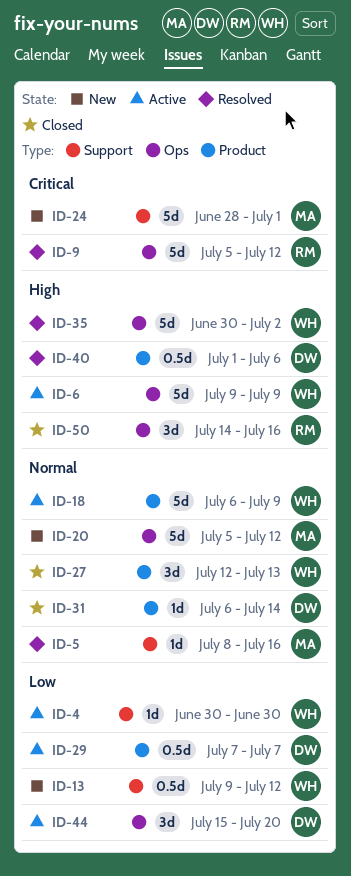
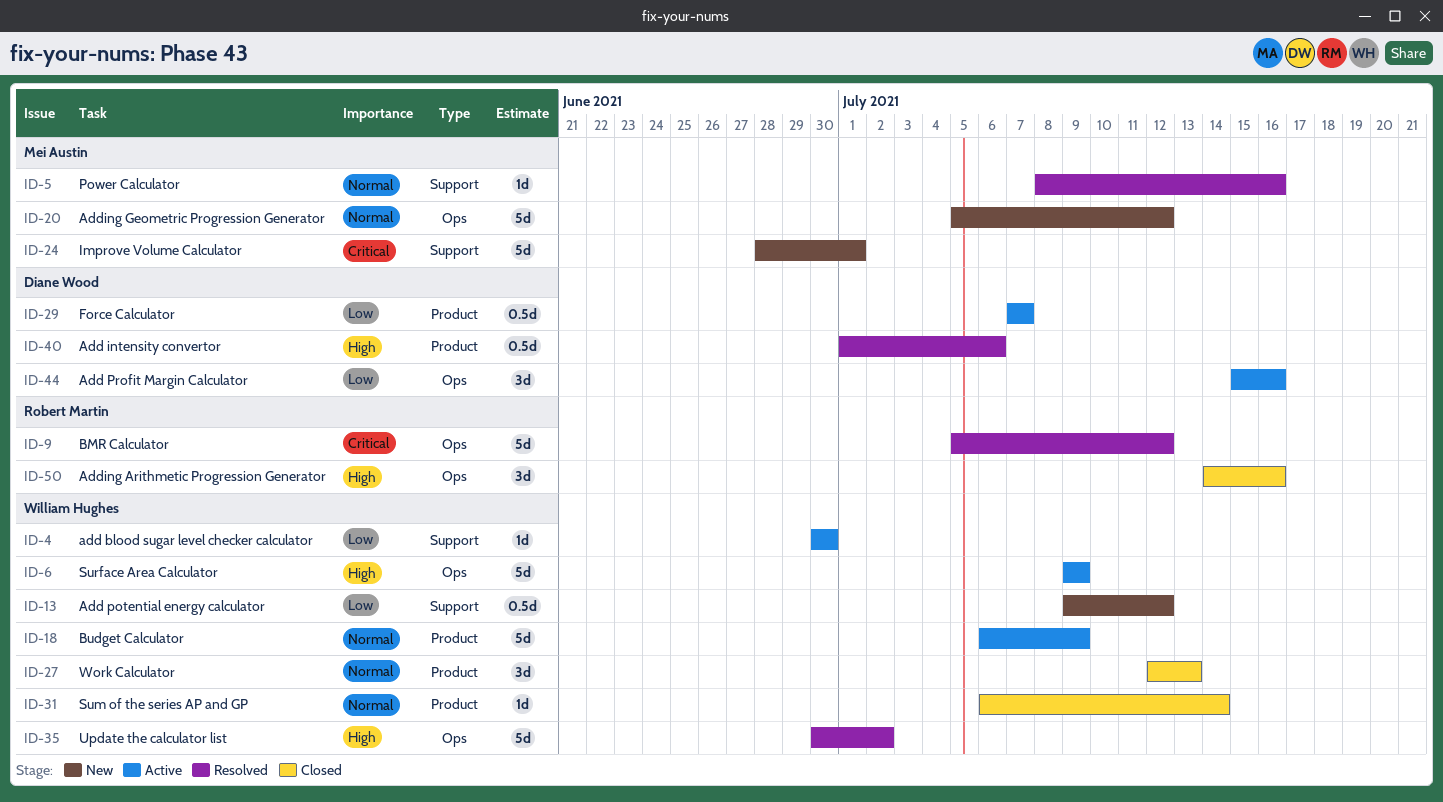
ID-31, owner: Diane Wood -> William Hughes
ID-44, due: Jul 20 -> Jul 16

